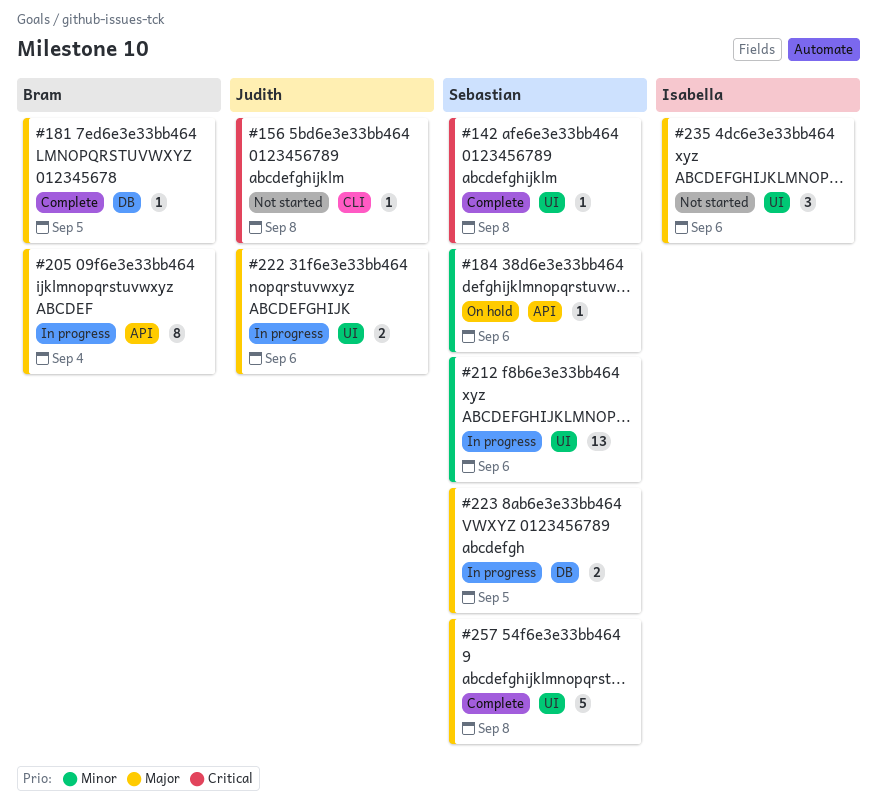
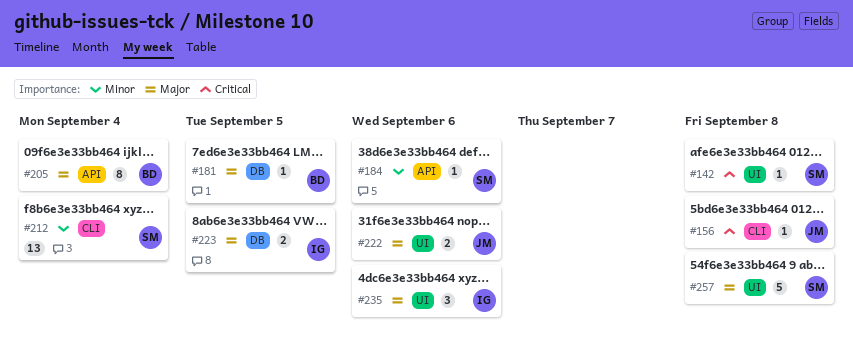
#212, label: UI -> CLI
#212, due: Sep 6 -> Sep 4
#223, owner: Sebastian -> Isabella

